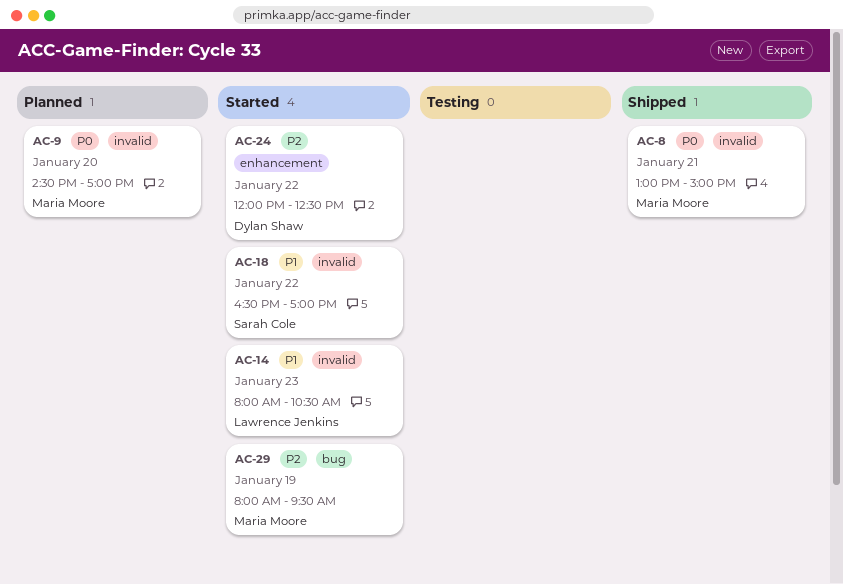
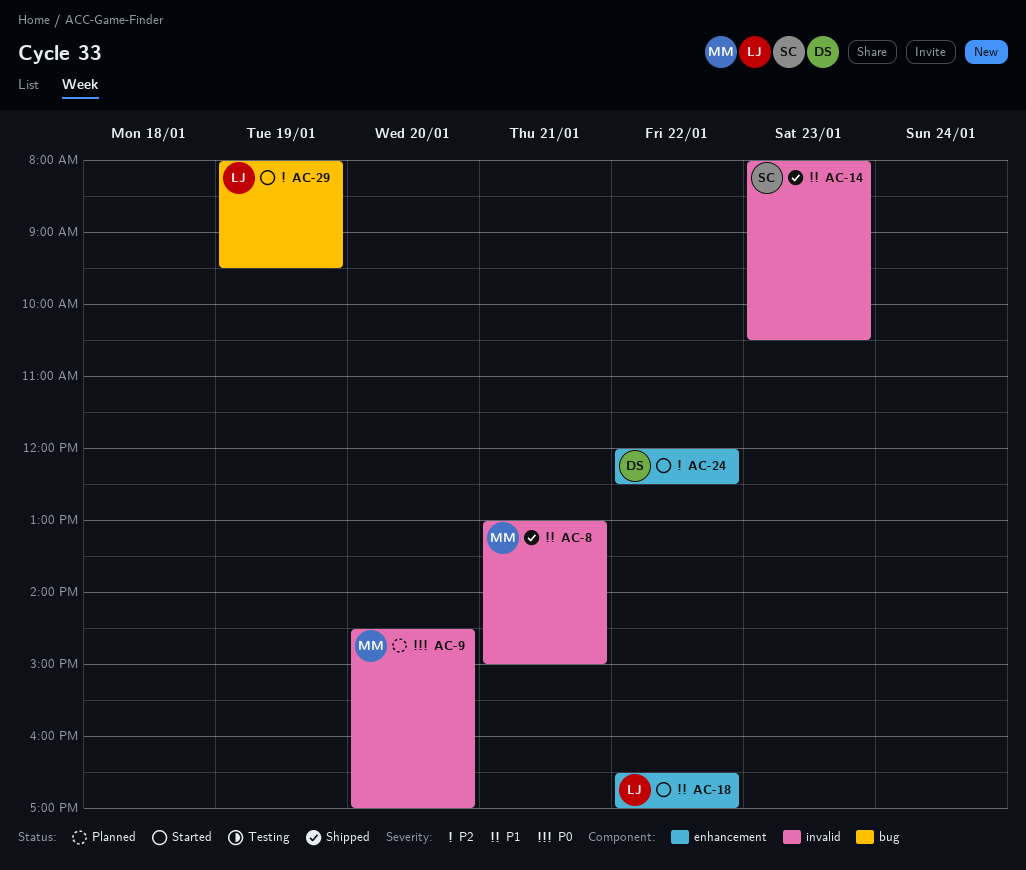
AC-8, priority: P0 -> P1
AC-14, status: Started -> Shipped
AC-14, owner: Lawrence Jenkins -> Sarah Cole
AC-18, owner: Sarah Cole -> Lawrence Jenkins
AC-18, label: invalid -> enhancement
AC-29, owner: Maria Moore -> Lawrence Jenkins

